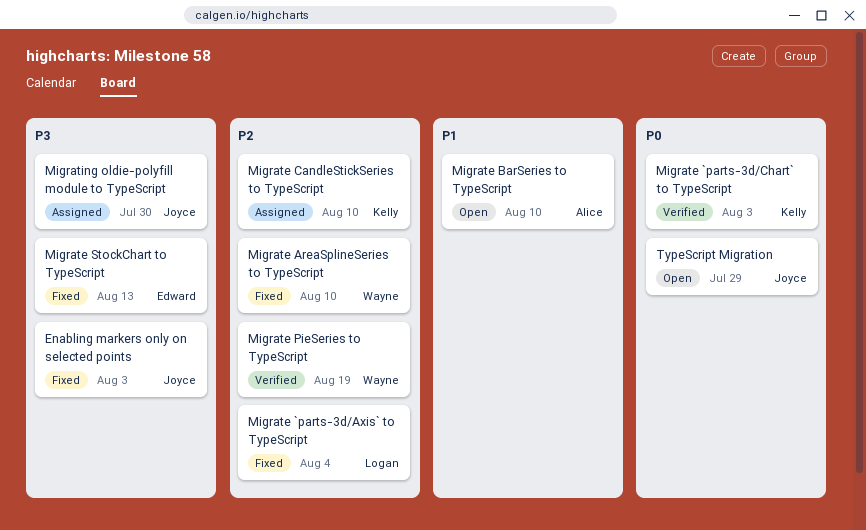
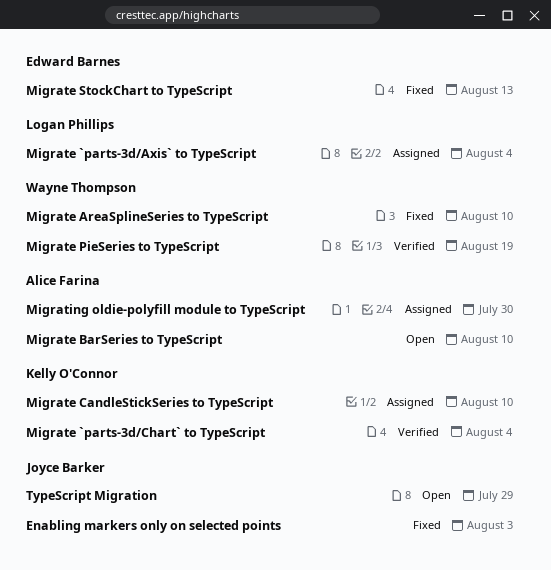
Migrate `parts-3d/Axis` to TypeScript, status: Fixed -> Assigned
Migrate `parts-3d/Chart` to TypeScript, due: Aug 3 -> Aug 4
Migrating oldie-polyfill module to TypeScript, owner: Joyce Barker -> Alice Farina

